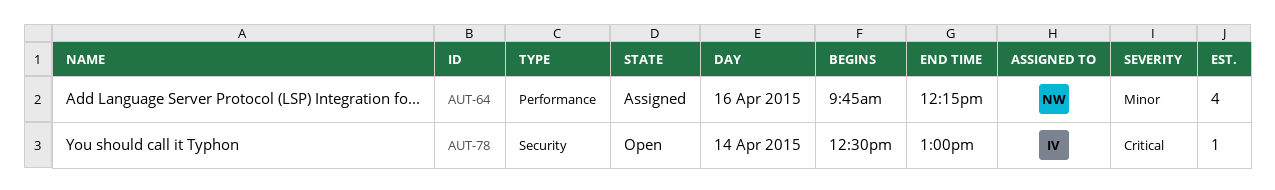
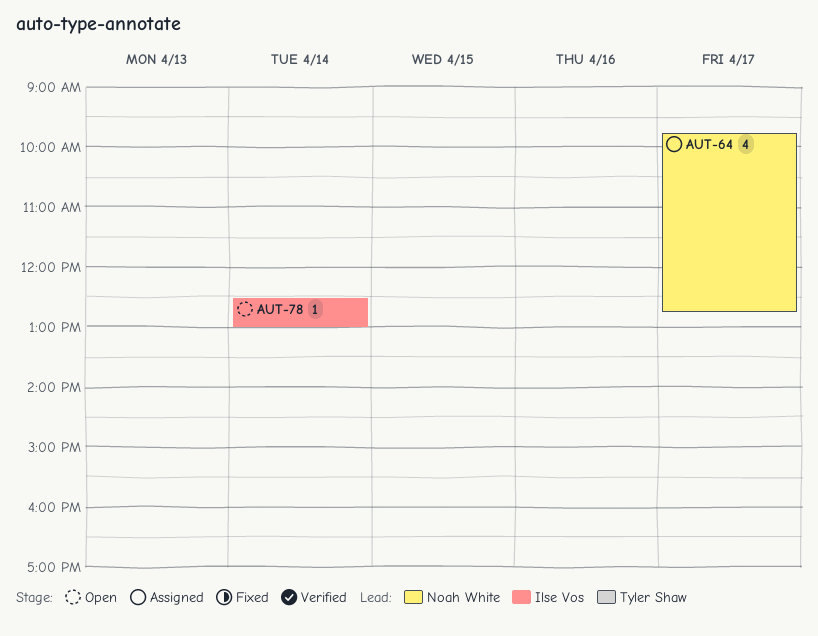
AUT-64, day: Apr 16 -> Apr 17
AUT-64, ends: 12:15 -> 12:45

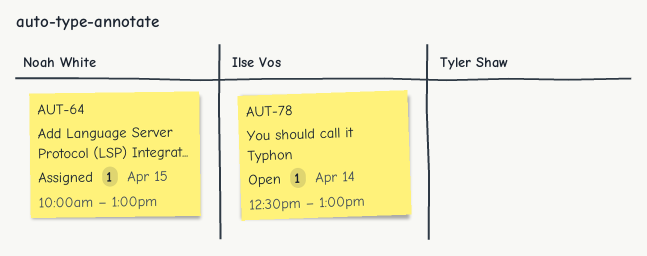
AUT-64, estimate: 4 -> 1
AUT-64, day: Apr 17 -> Apr 15
AUT-64, begins: 09:45 -> 10:00
AUT-64, ends: 12:45 -> 13:00

